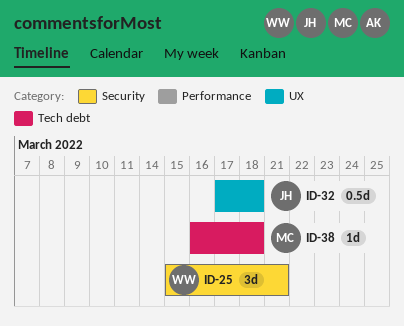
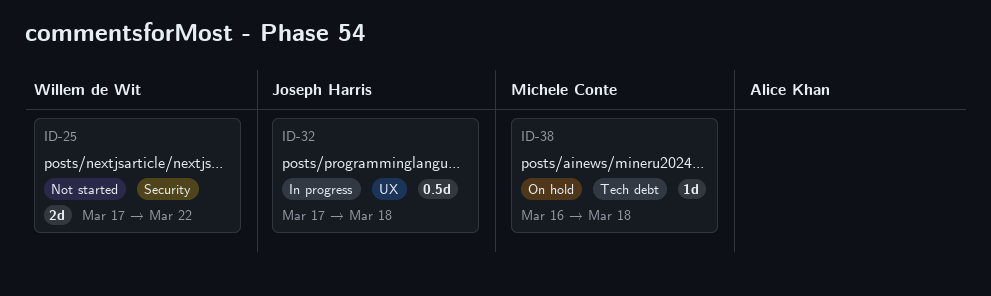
ID-25, estimate: 3d -> 2d
ID-25, start: Mar 15 -> Mar 17
ID-25, due: Mar 21 -> Mar 22

